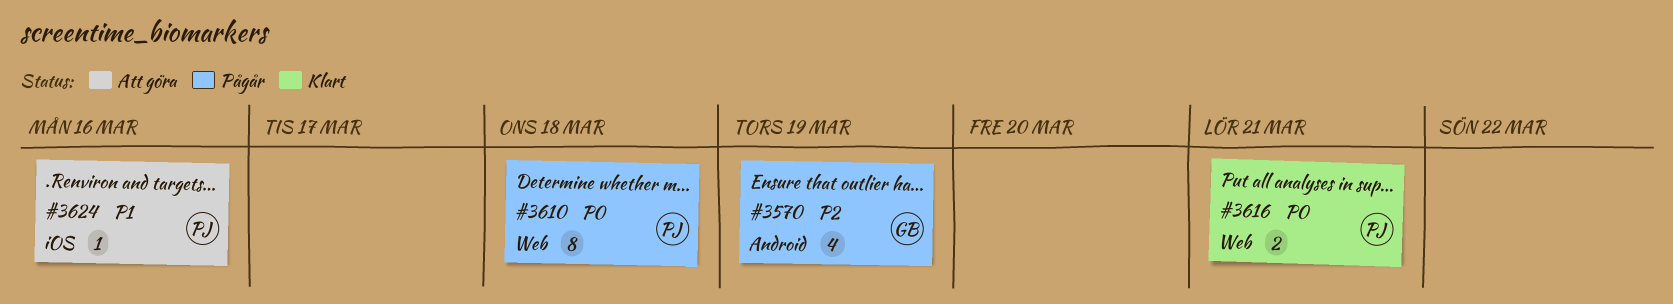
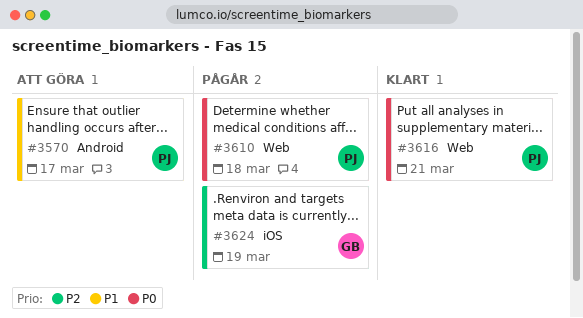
#3570, status: Pågår -> Att göra
#3570, owner: GB -> PJ
#3570, priority: P2 -> P1
#3570, due: Mar 19 -> Mar 17
#3624, status: Att göra -> Pågår
#3624, owner: PJ -> GB
#3624, priority: P1 -> P2
#3624, due: Mar 16 -> Mar 19

